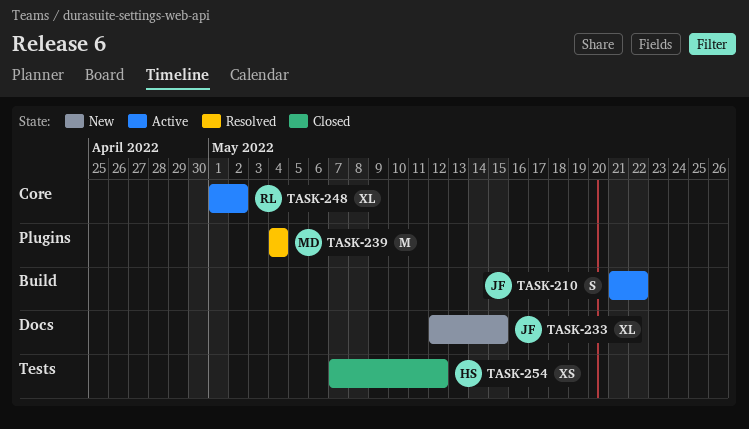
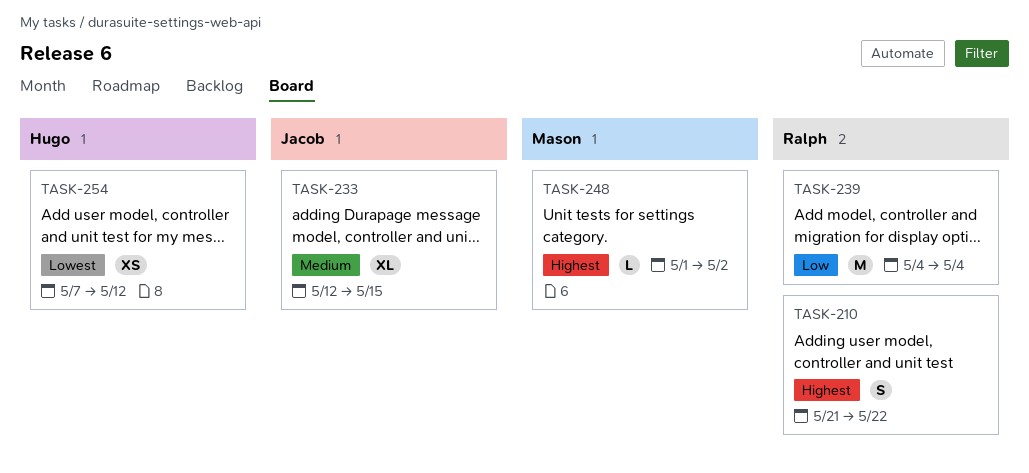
TASK-210, owner: Jacob -> Ralph
TASK-239, owner: Mason -> Ralph
TASK-248, owner: Ralph -> Mason
TASK-248, estimate: XL -> L

